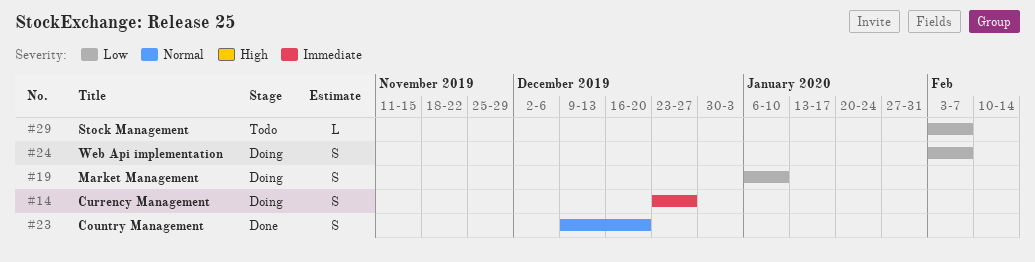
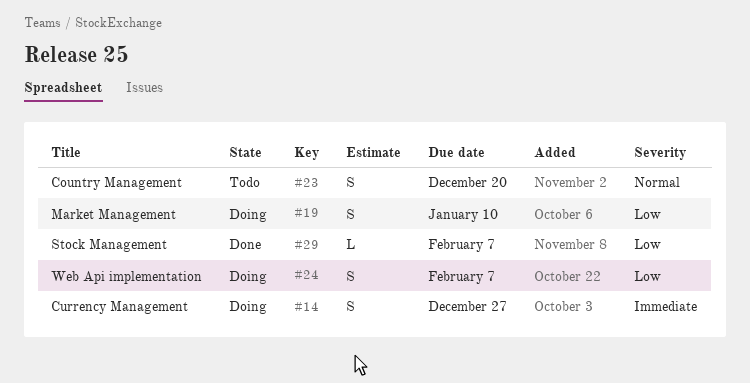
#23, status: Done -> Todo
#29, status: Todo -> Done

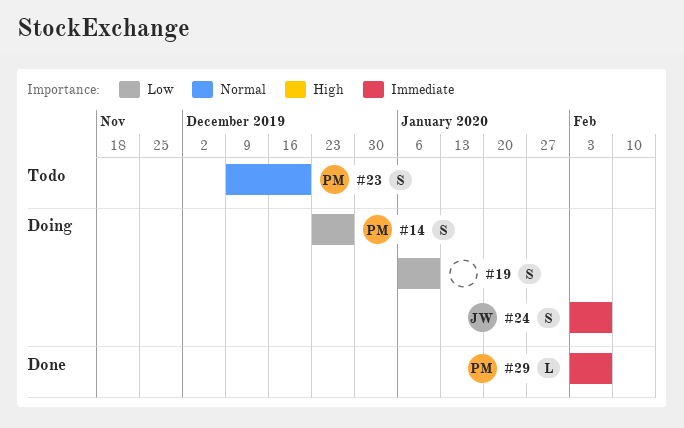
#14, priority: Immediate -> Low
#24, priority: Low -> Immediate
#29, priority: Low -> Immediate

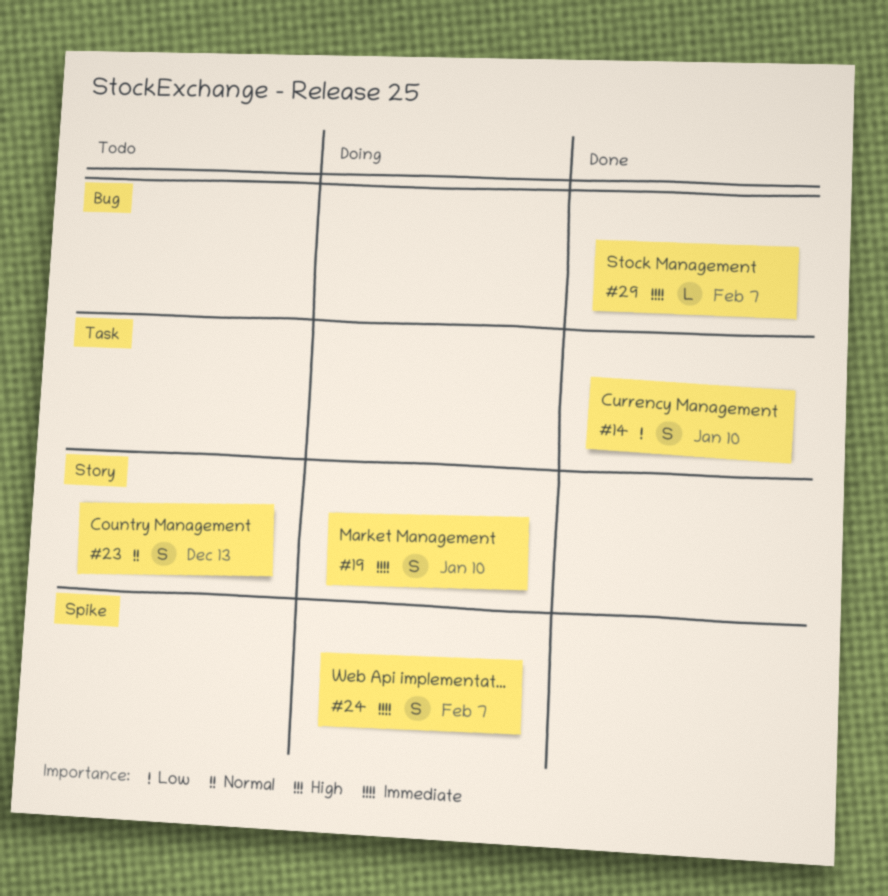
#14, status: Doing -> Done
#14, due: Dec 27 -> Jan 10
#19, priority: Low -> Immediate
#23, due: Dec 20 -> Dec 13

